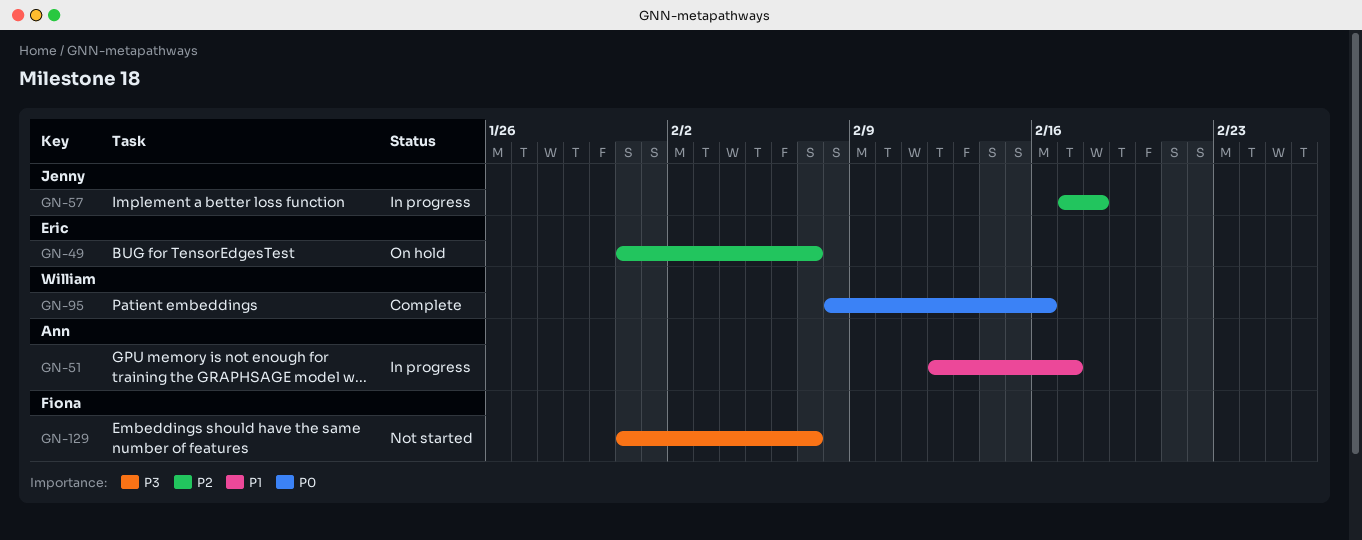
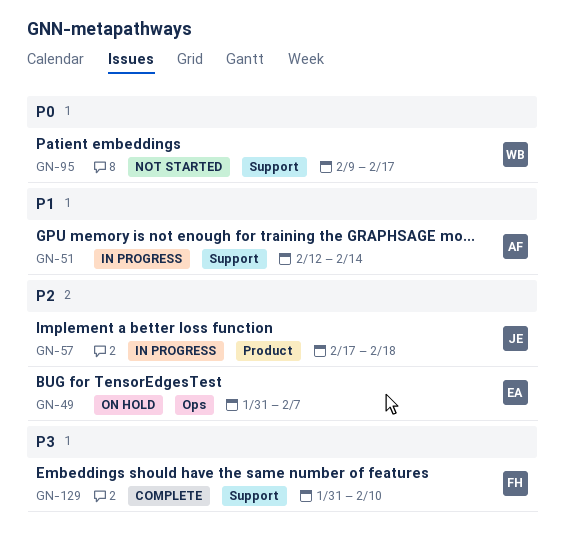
GN-51, due: Feb 17 -> Feb 14
GN-95, status: Complete -> Not started
GN-95, start: Feb 8 -> Feb 9
GN-95, due: Feb 16 -> Feb 17
GN-129, status: Not started -> Complete
GN-129, due: Feb 7 -> Feb 10

